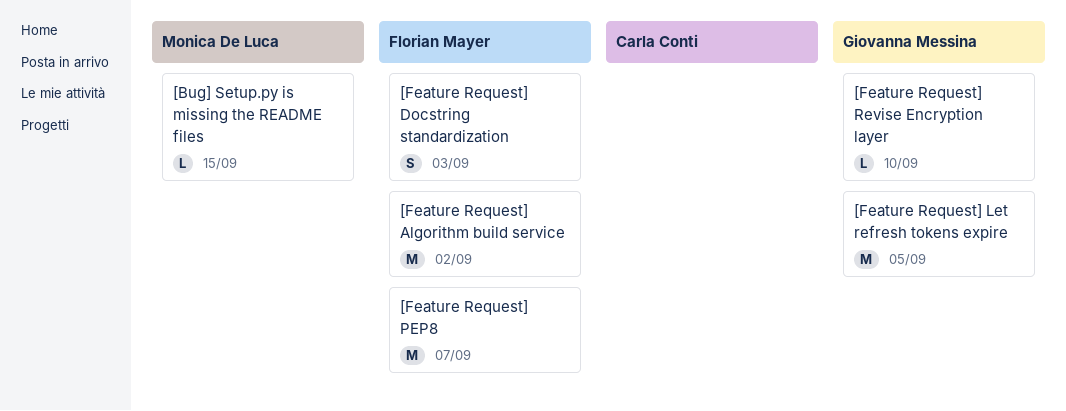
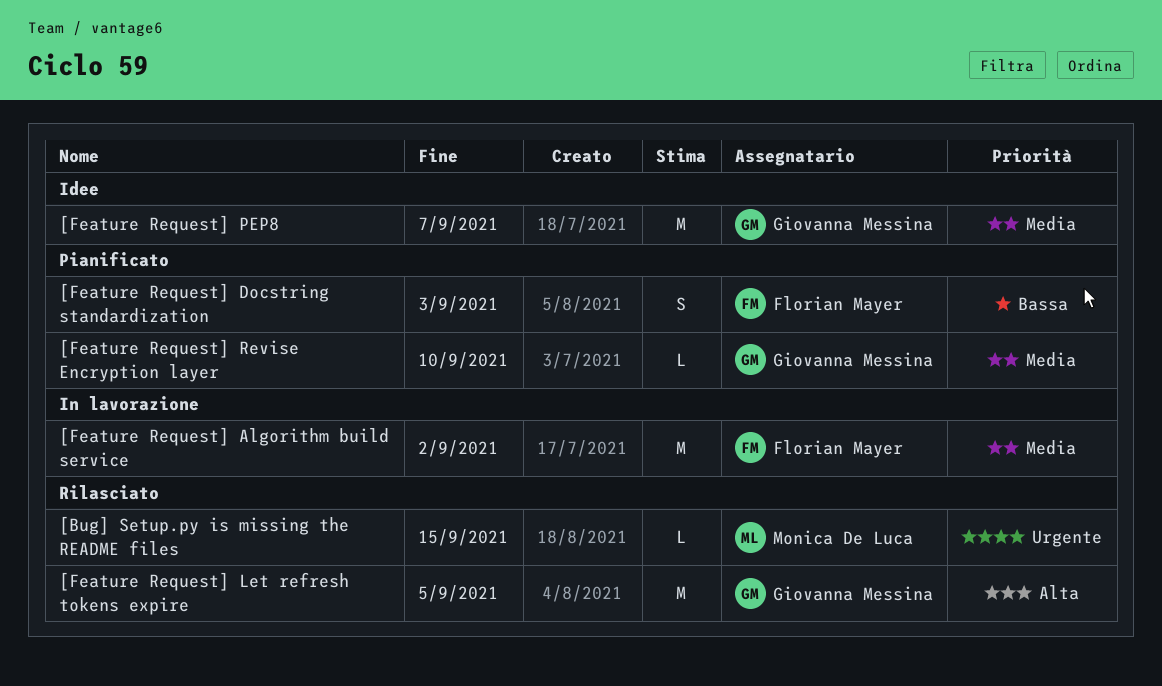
[Feature Request] PEP8, owner: Florian Mayer -> Giovanna Messina

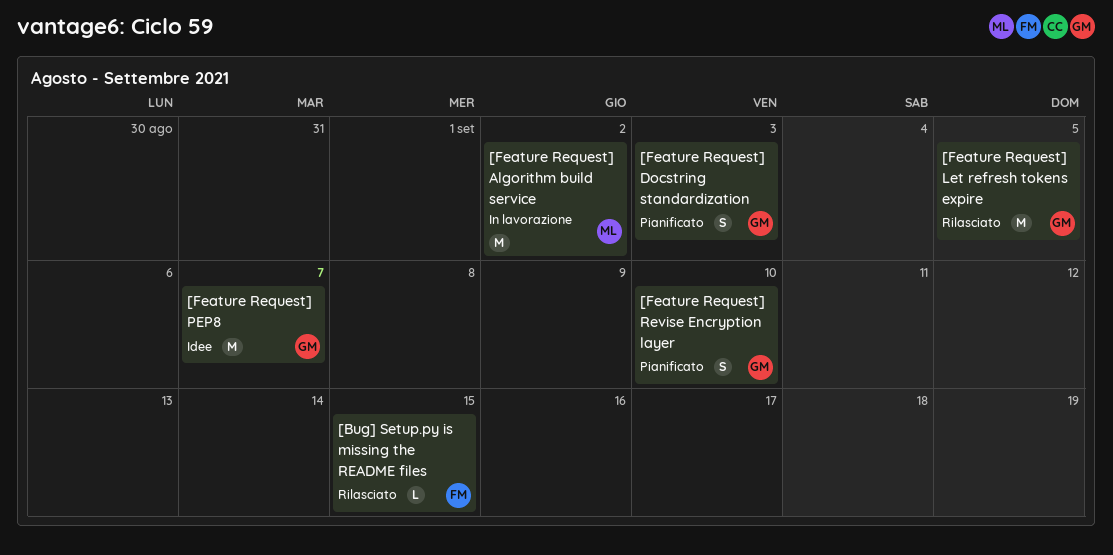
[Bug] Setup.py is missing the README files, owner: Monica De Luca -> Florian Mayer
[Feature Request] Algorithm build service, owner: Florian Mayer -> Monica De Luca
[Feature Request] Docstring standardization, owner: Florian Mayer -> Giovanna Messina
[Feature Request] Revise Encryption layer, estimate: L -> S

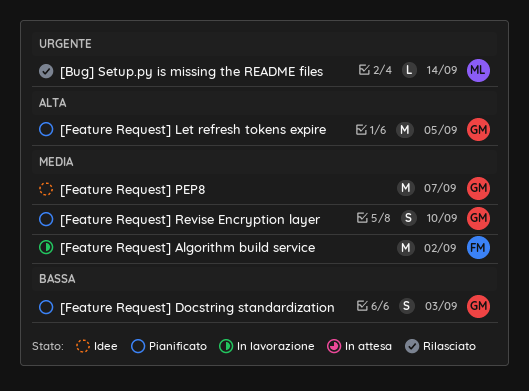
[Bug] Setup.py is missing the README files, owner: FM -> ML
[Bug] Setup.py is missing the README files, due: Sep 15 -> Sep 14
[Feature Request] Algorithm build service, owner: ML -> FM
[Feature Request] Let refresh tokens expire, status: Rilasciato -> Pianificato

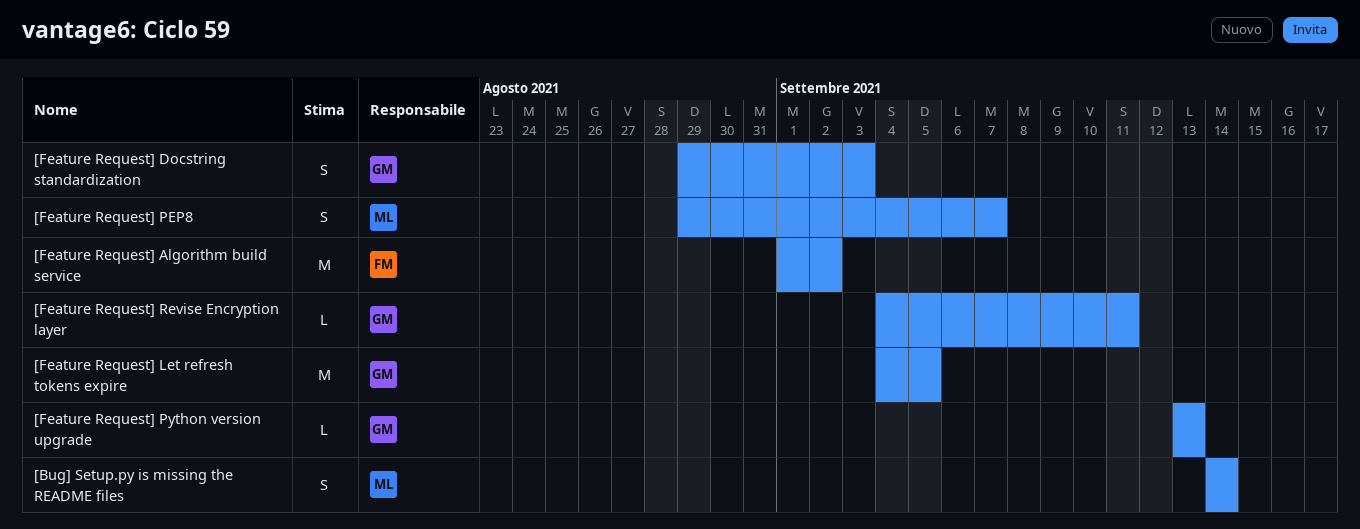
[Bug] Setup.py is missing the README files, estimate: L -> S
[Feature Request] PEP8, owner: GM -> ML
[Feature Request] PEP8, estimate: M -> S
[Feature Request] Python version upgrade: none -> present
[Feature Request] Revise Encryption layer, estimate: S -> L
[Feature Request] Revise Encryption layer, due: Sep 10 -> Sep 11

